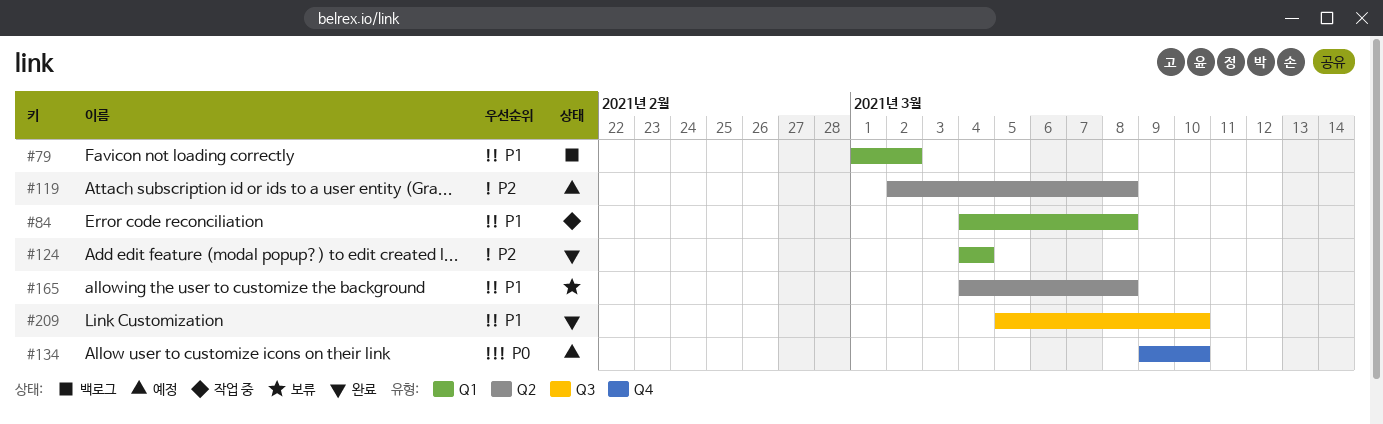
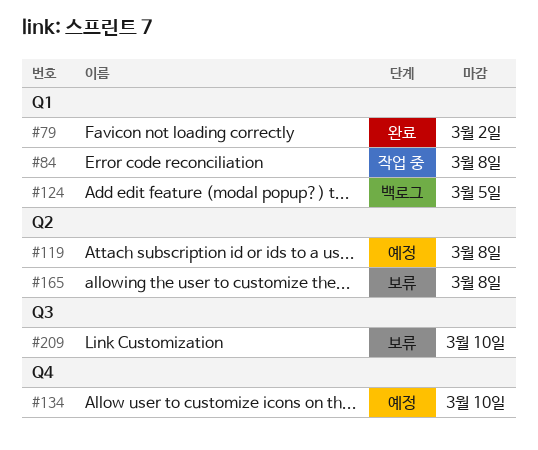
#79, status: 백로그 -> 완료
#124, status: 완료 -> 백로그
#124, due: Mar 4 -> Mar 5
#209, status: 완료 -> 보류

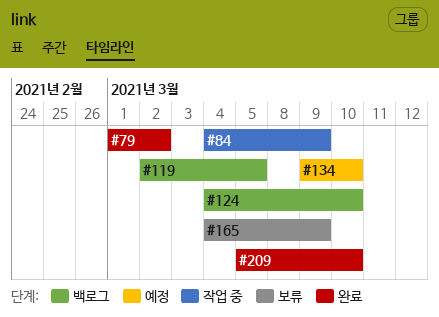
#84, due: Mar 8 -> Mar 9
#119, status: 예정 -> 백로그
#119, due: Mar 8 -> Mar 5
#124, due: Mar 5 -> Mar 10
#165, due: Mar 8 -> Mar 9
#209, status: 보류 -> 완료

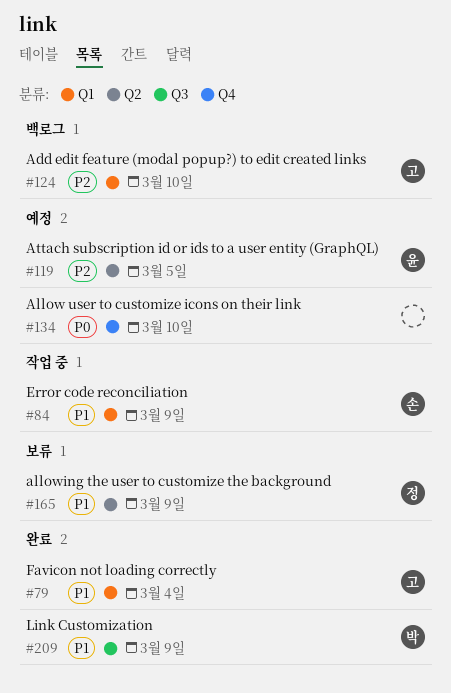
#79, due: Mar 2 -> Mar 4
#119, status: 백로그 -> 예정
#209, due: Mar 10 -> Mar 9

